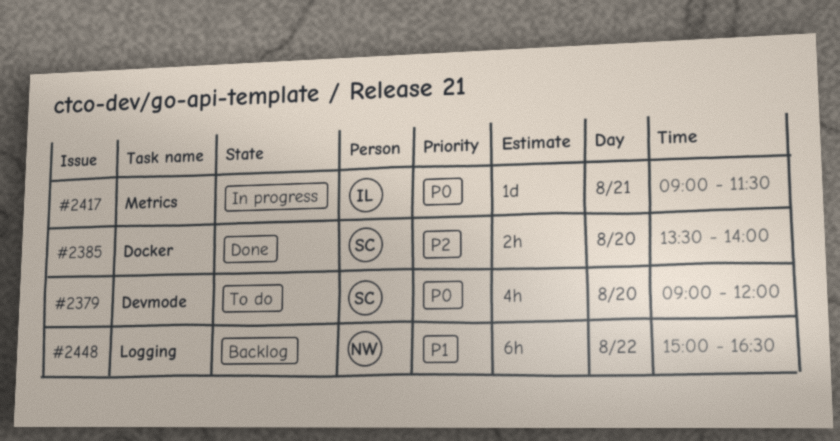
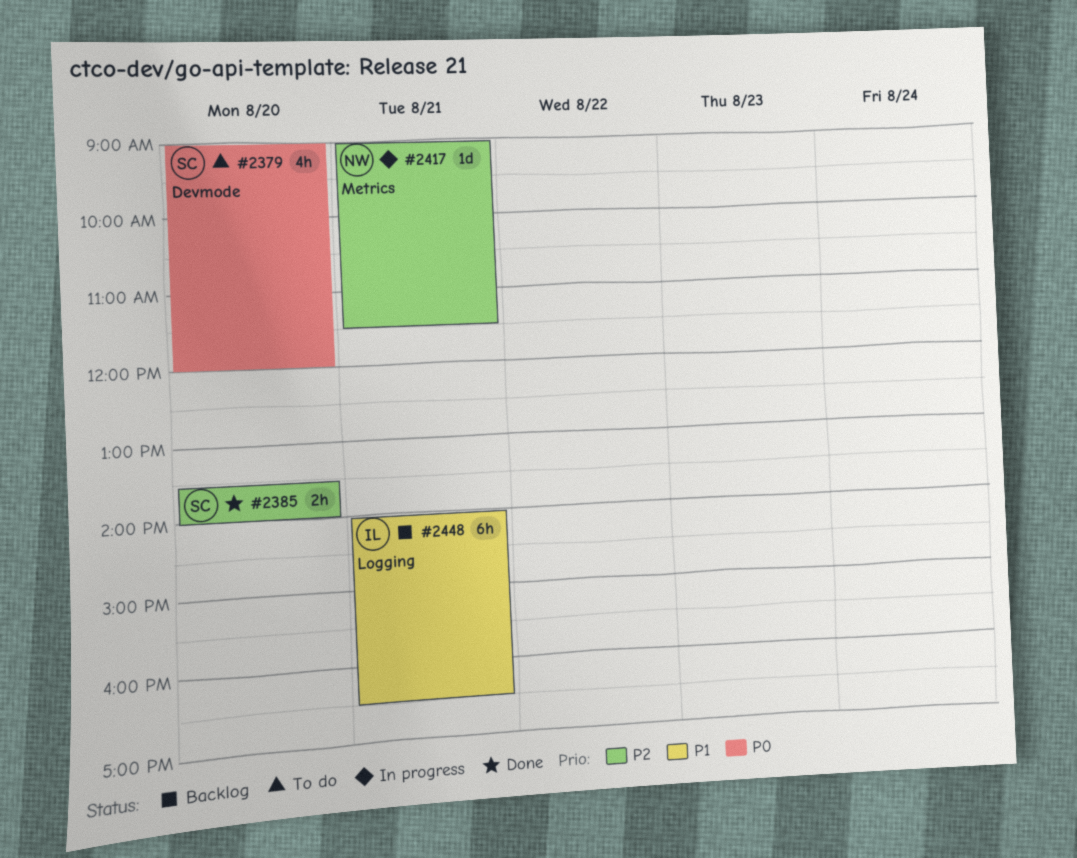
#2417, owner: IL -> NW
#2417, priority: P0 -> P2
#2448, owner: NW -> IL
#2448, day: Aug 22 -> Aug 21
#2448, begins: 15:00 -> 14:00

